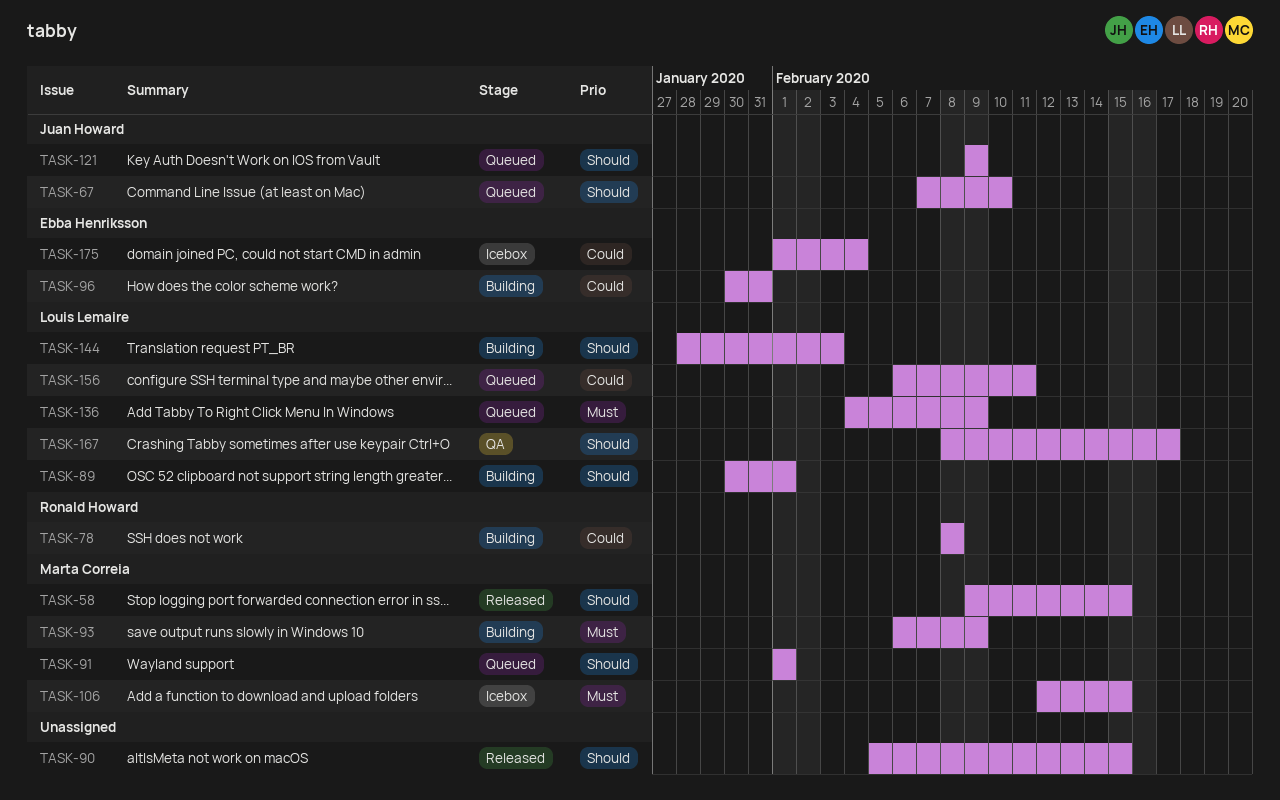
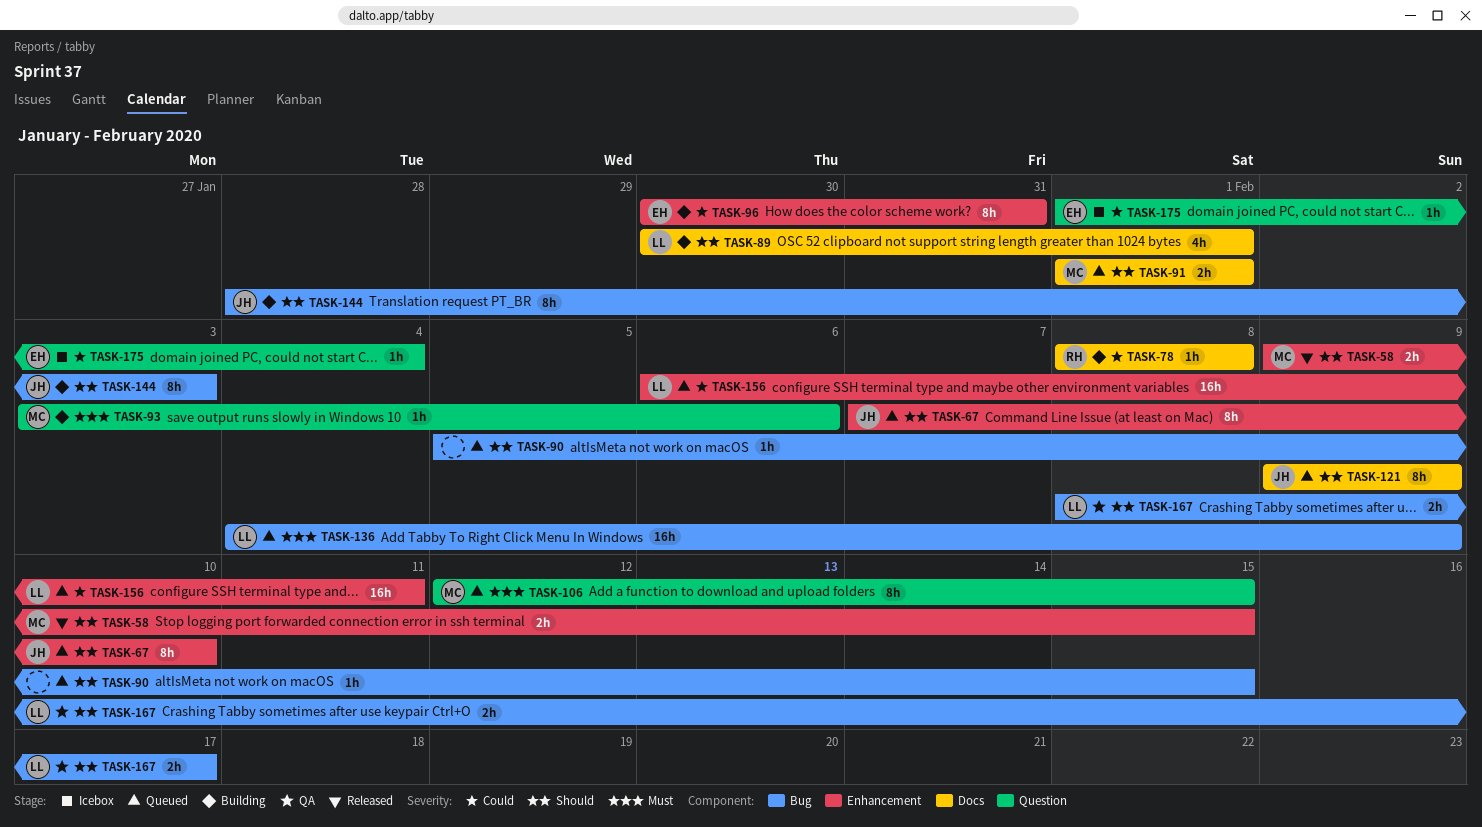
TASK-90, status: Released -> Queued
TASK-93, start: Feb 6 -> Feb 3
TASK-93, due: Feb 9 -> Feb 6
TASK-106, status: Icebox -> Queued
TASK-144, owner: Louis Lemaire -> Juan Howard

